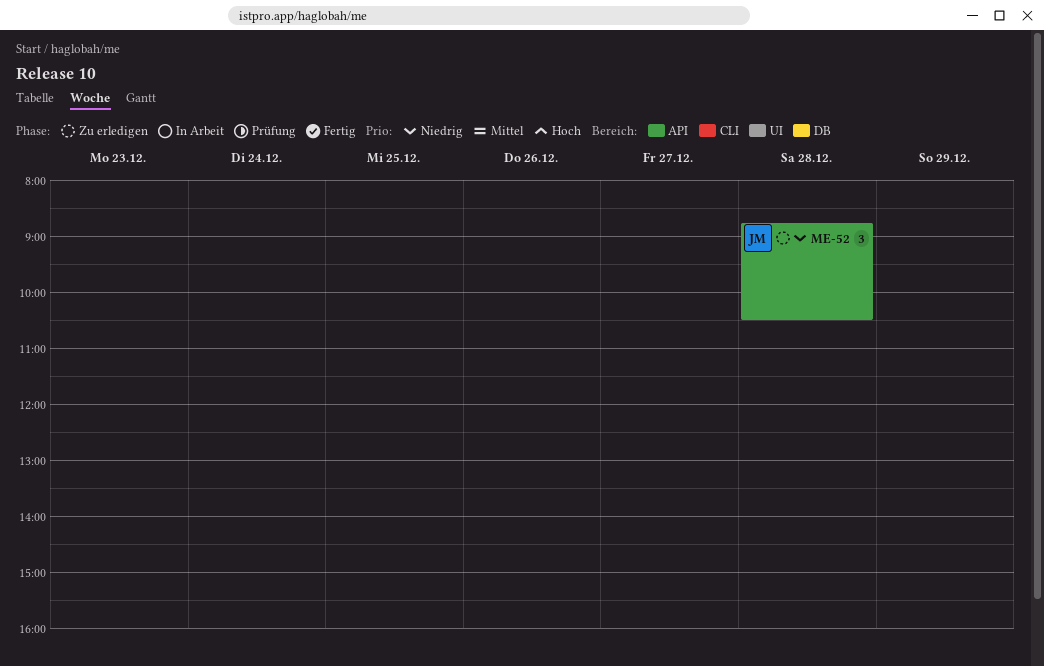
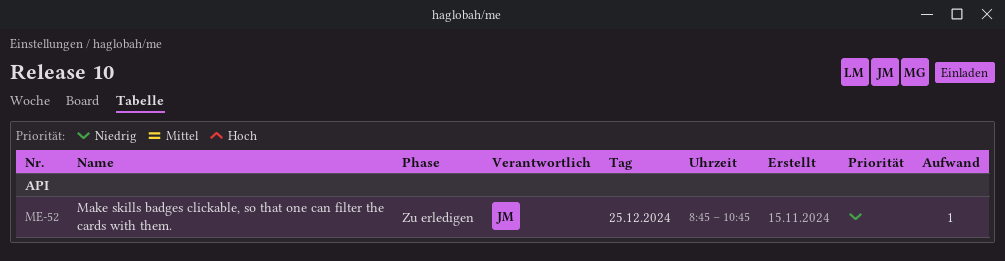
ME-52, estimate: 3 -> 1
ME-52, day: Dec 28 -> Dec 25
ME-52, ends: 10:30 -> 10:45

